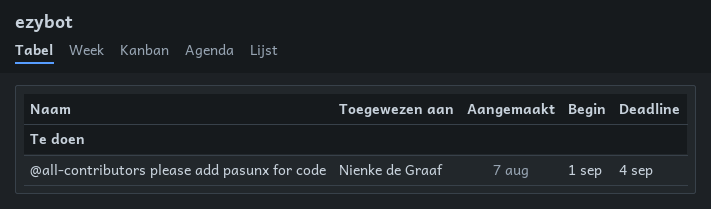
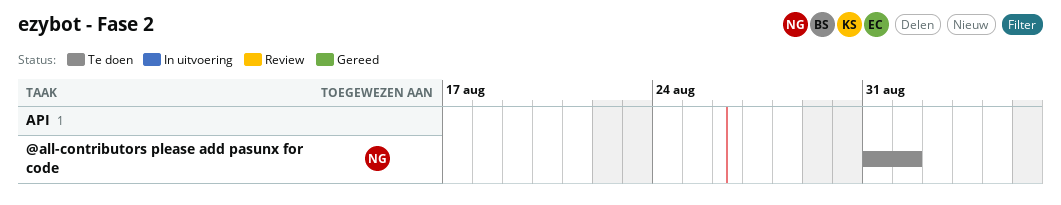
@all-contributors please add pasunx for code, start: Sep 1 -> Aug 31
@all-contributors please add pasunx for code, due: Sep 4 -> Sep 1

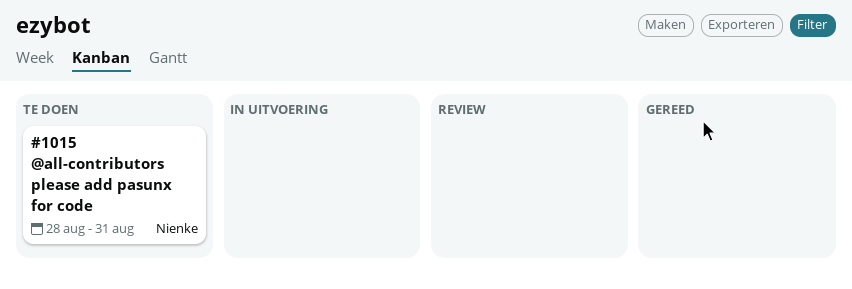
@all-contributors please add pasunx for code, start: Aug 31 -> Aug 28
@all-contributors please add pasunx for code, due: Sep 1 -> Aug 31

